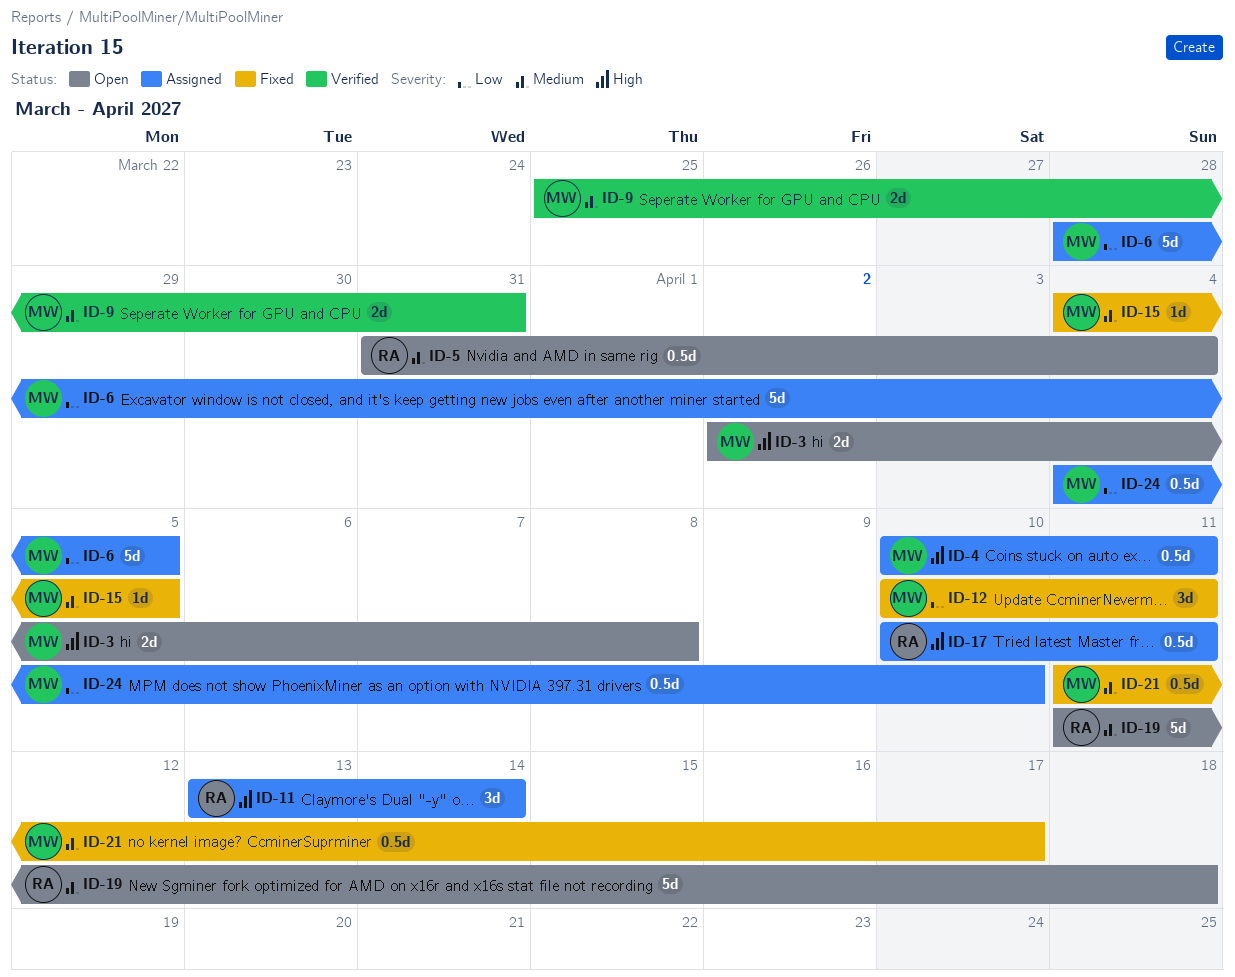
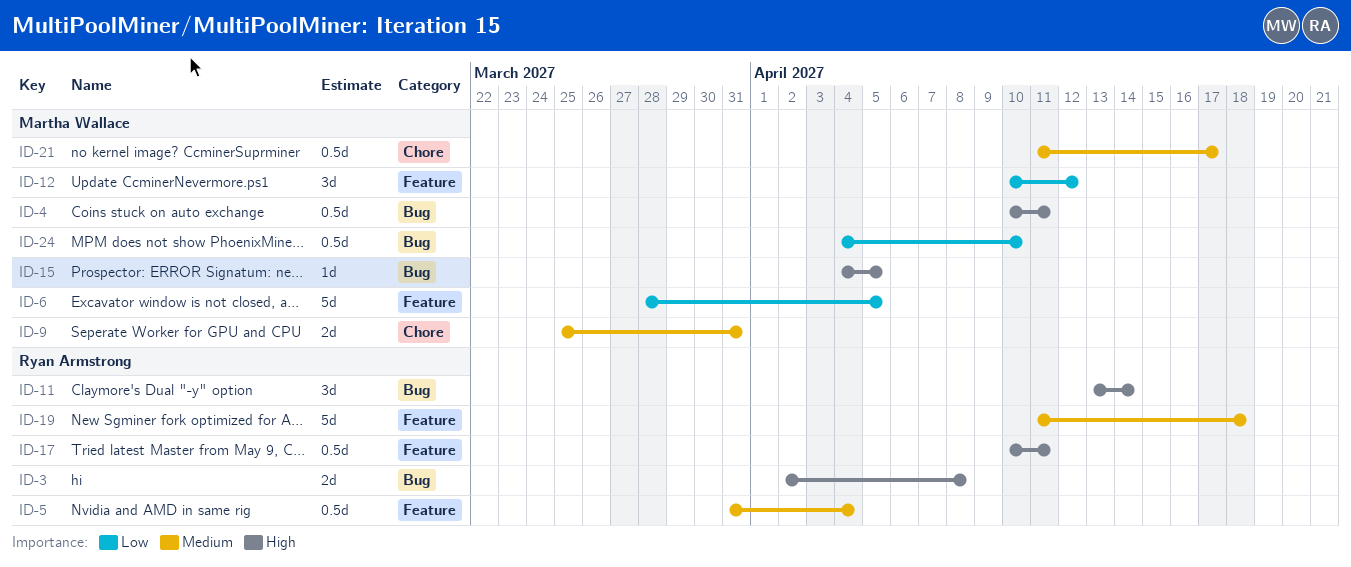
ID-3, owner: Martha Wallace -> Ryan Armstrong
ID-12, due: Apr 11 -> Apr 12
ID-15, priority: Medium -> High

